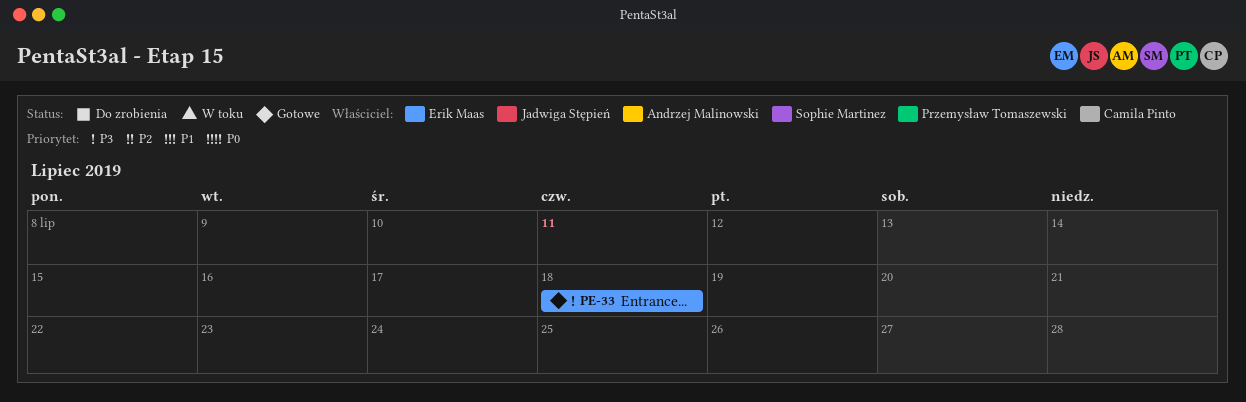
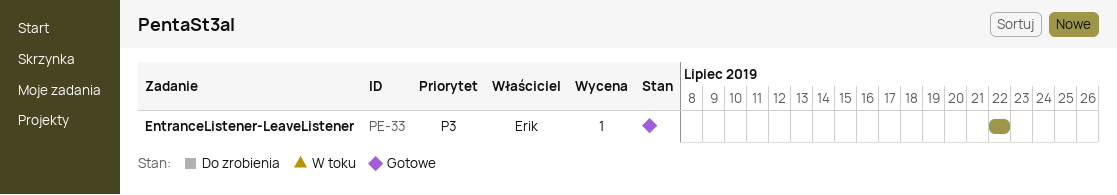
PE-33, start: Jul 18 -> Jul 22
PE-33, due: Jul 18 -> Jul 22

